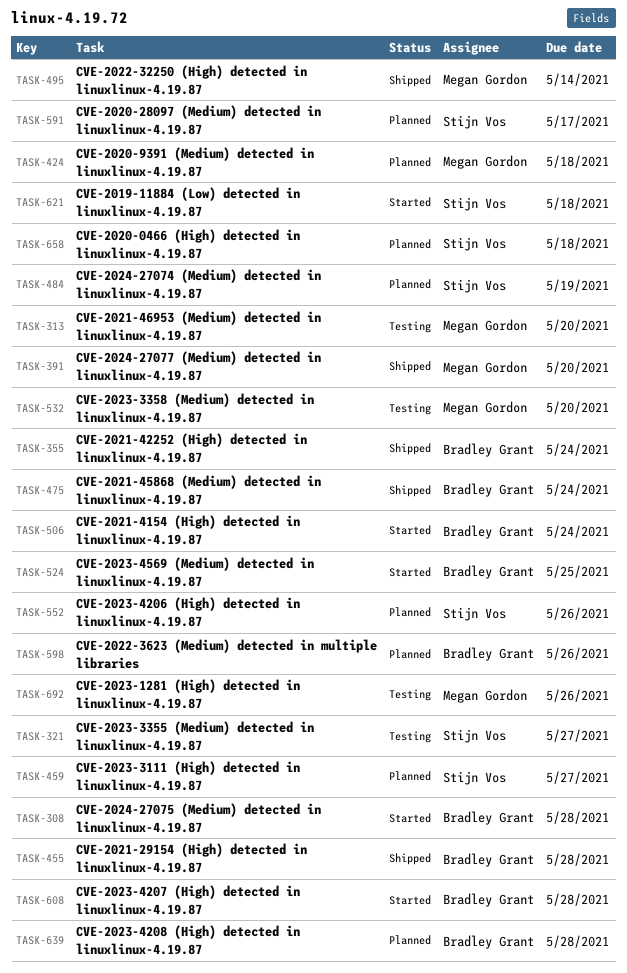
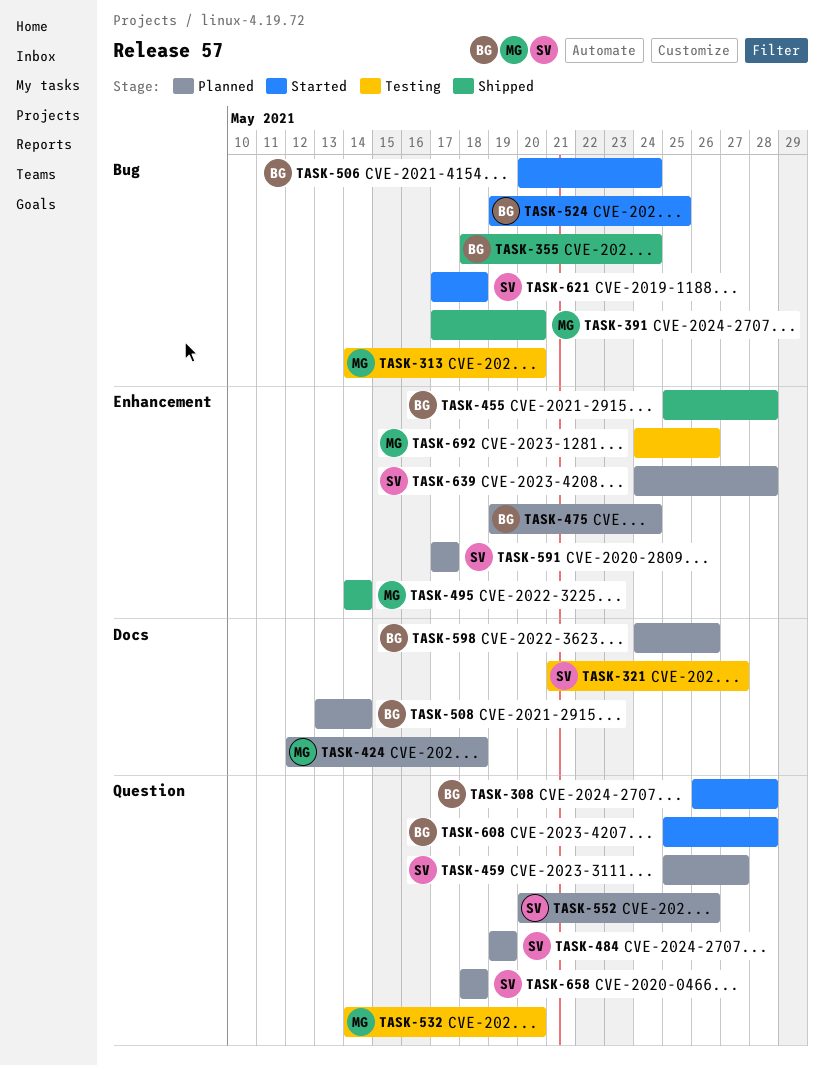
TASK-475, status: Shipped -> Planned
TASK-508: none -> present
TASK-639, owner: Bradley Grant -> Stijn Vos

